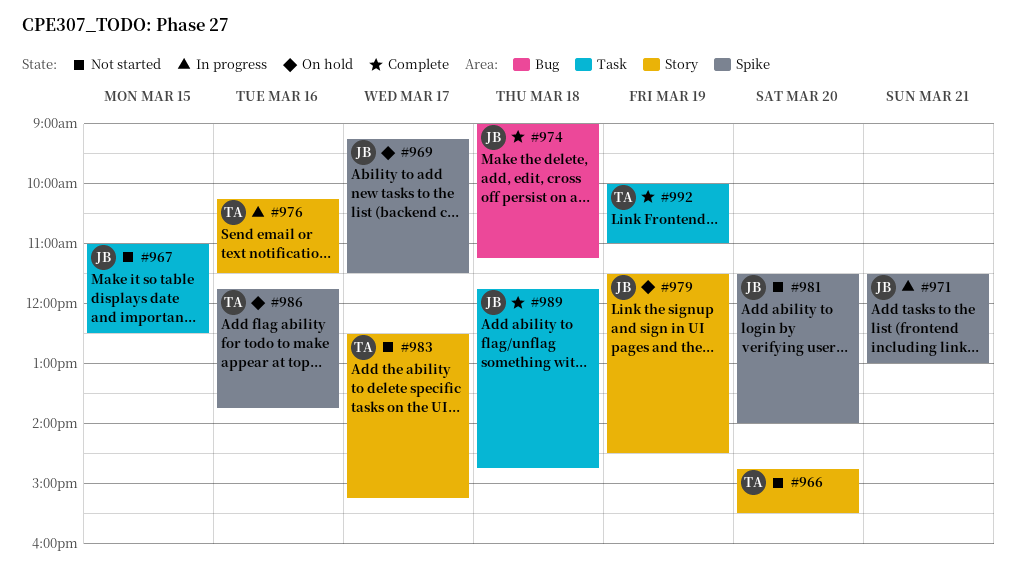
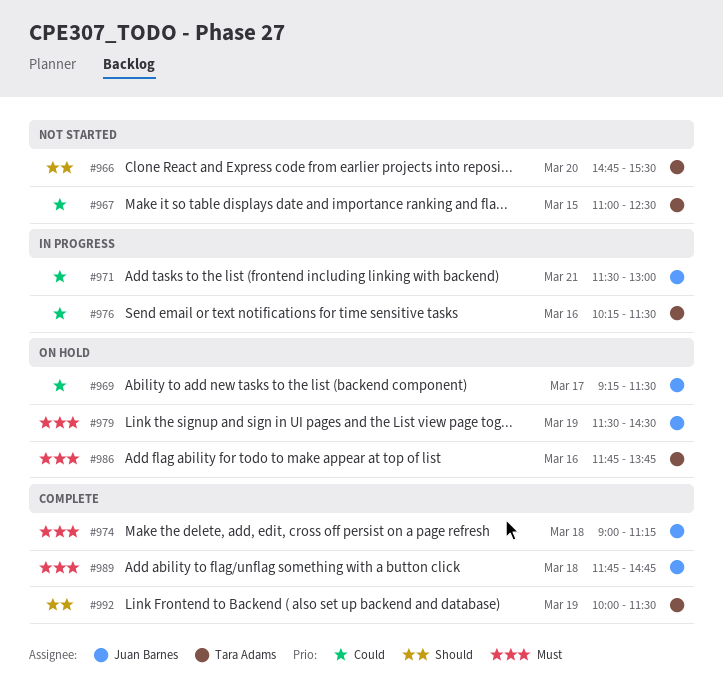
#967, owner: Juan Barnes -> Tara Adams
#981: present -> none
#983: present -> none
#992, ends: 11:00 -> 11:30

